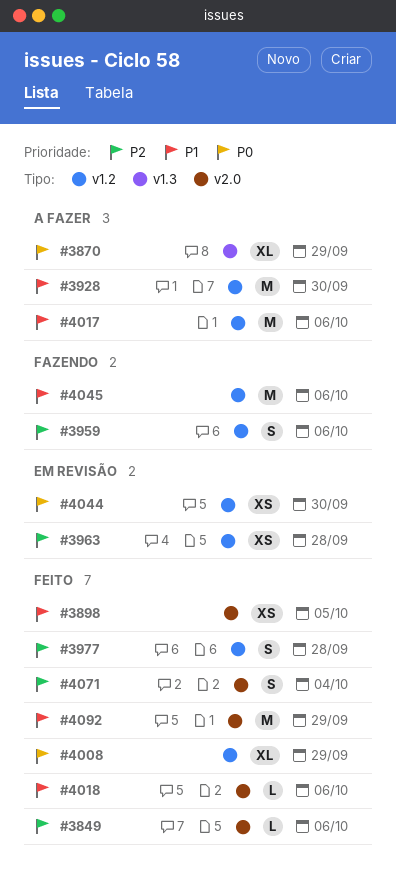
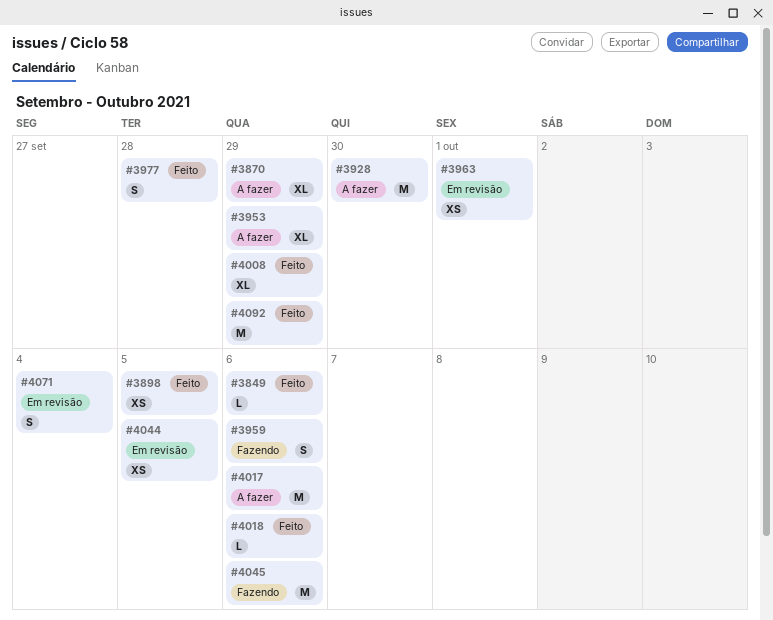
#3953: none -> present
#3963, due: Sep 28 -> Oct 1
#4044, due: Sep 30 -> Oct 5
#4071, status: Feito -> Em revisão

